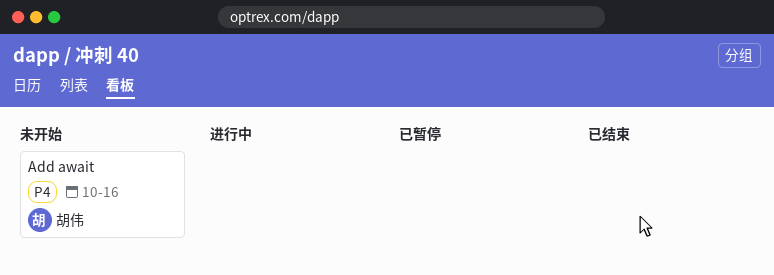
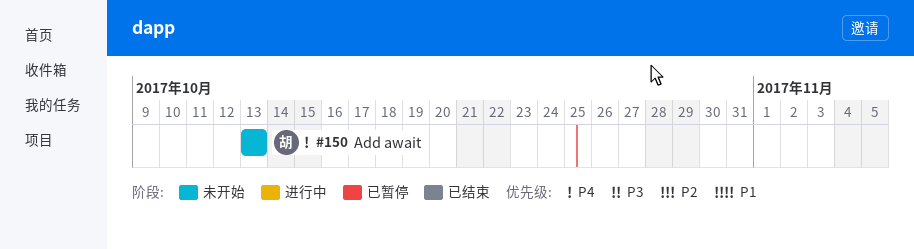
Add await, due: Oct 16 -> Oct 13

